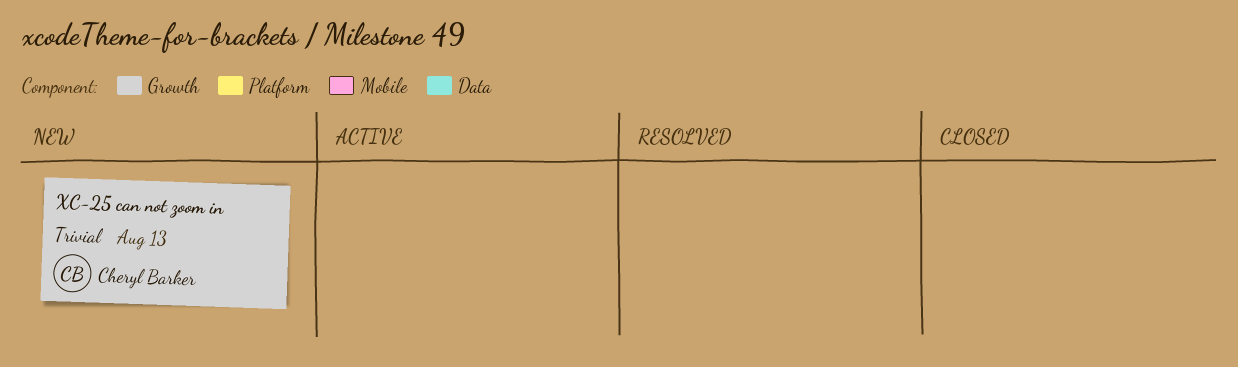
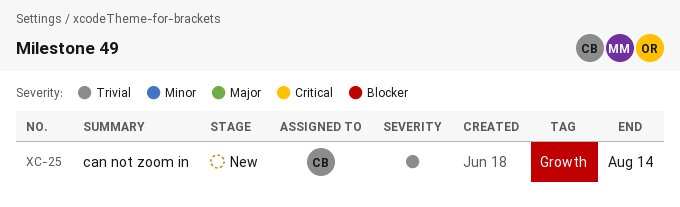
XC-25, due: Aug 13 -> Aug 14

